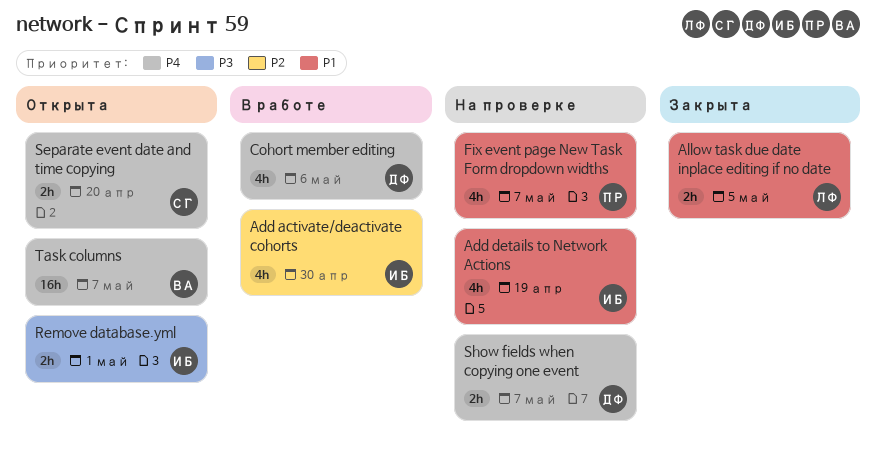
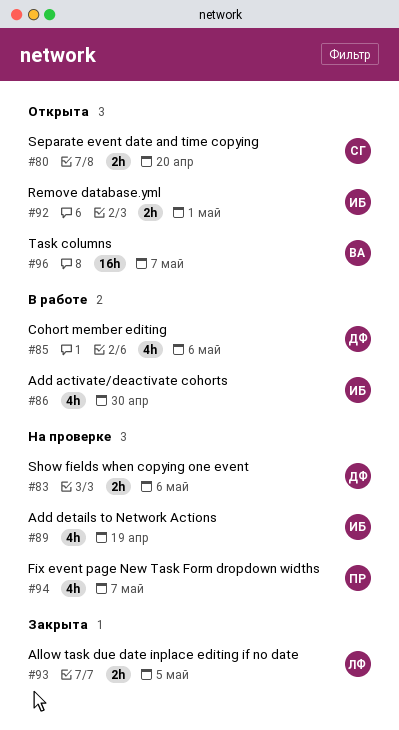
Show fields when copying one event, due: May 7 -> May 6

